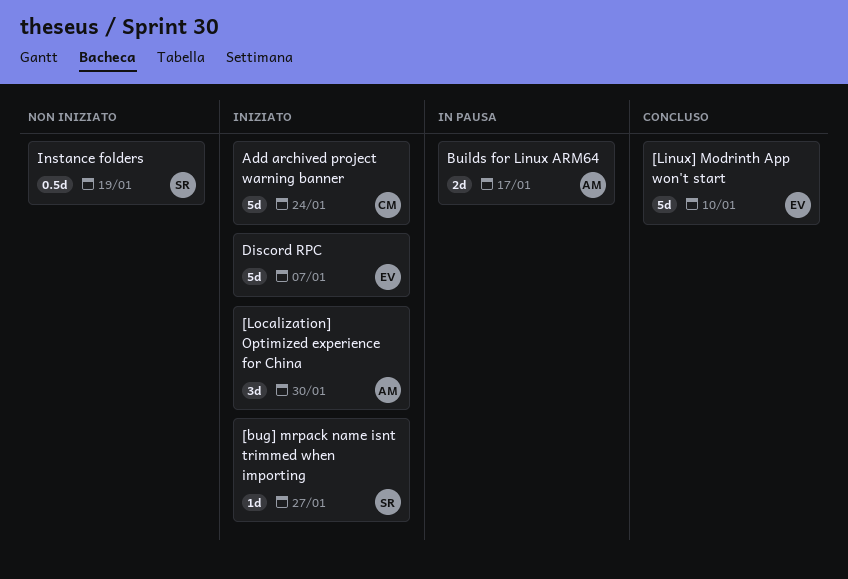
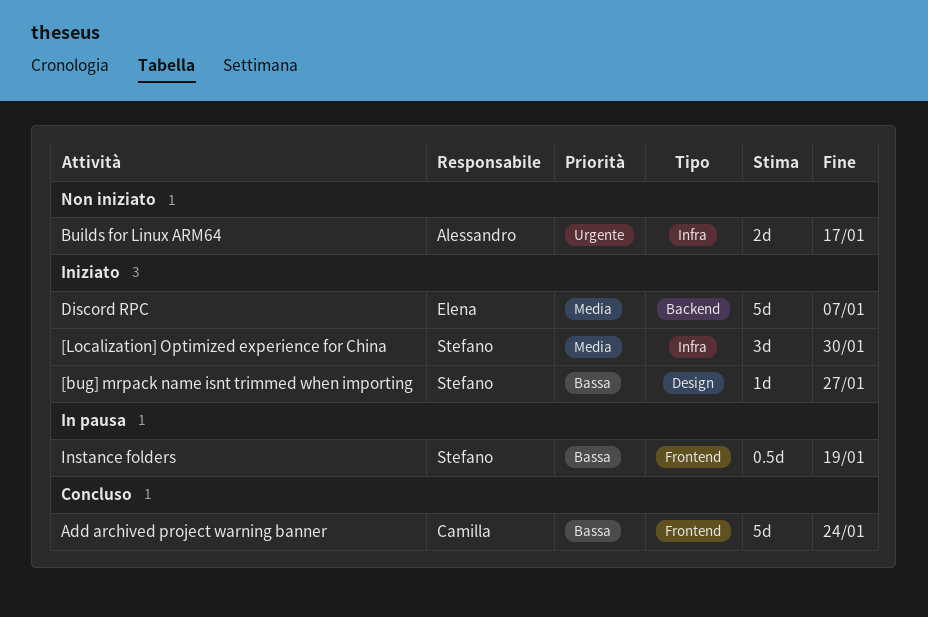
[Linux] Modrinth App won't start: present -> none
[Localization] Optimized experience for China, owner: Alessandro -> Stefano
Add archived project warning banner, status: Iniziato -> Concluso
Builds for Linux ARM64, status: In pausa -> Non iniziato
Instance folders, status: Non iniziato -> In pausa

